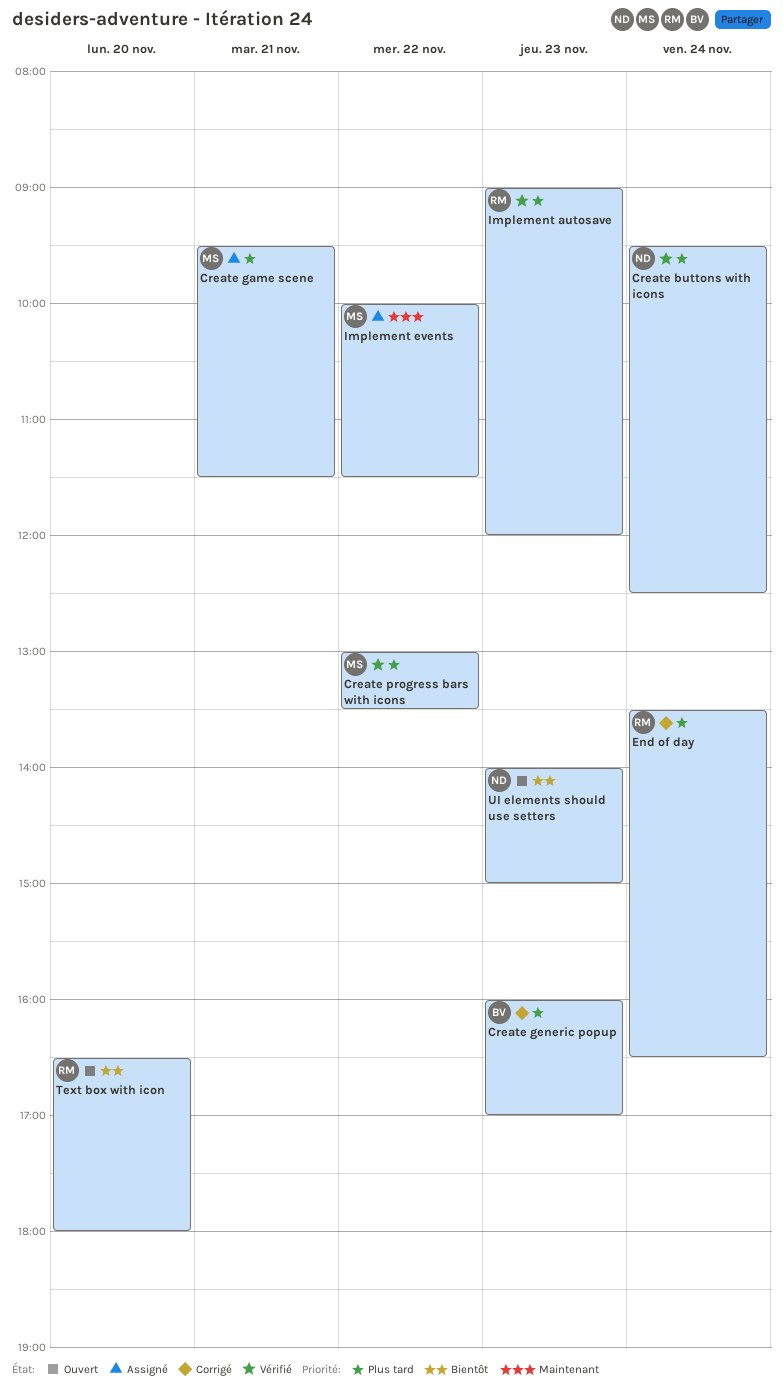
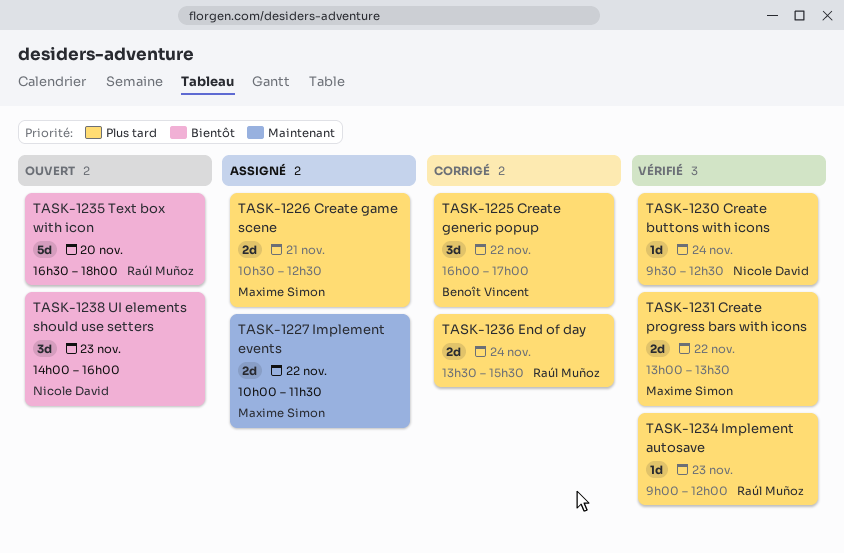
Create game scene, begins: 09:30 -> 10:30
Create game scene, ends: 11:30 -> 12:30
Create generic popup, day: Nov 23 -> Nov 22
End of day, ends: 16:30 -> 15:30
UI elements should use setters, ends: 15:00 -> 16:00

